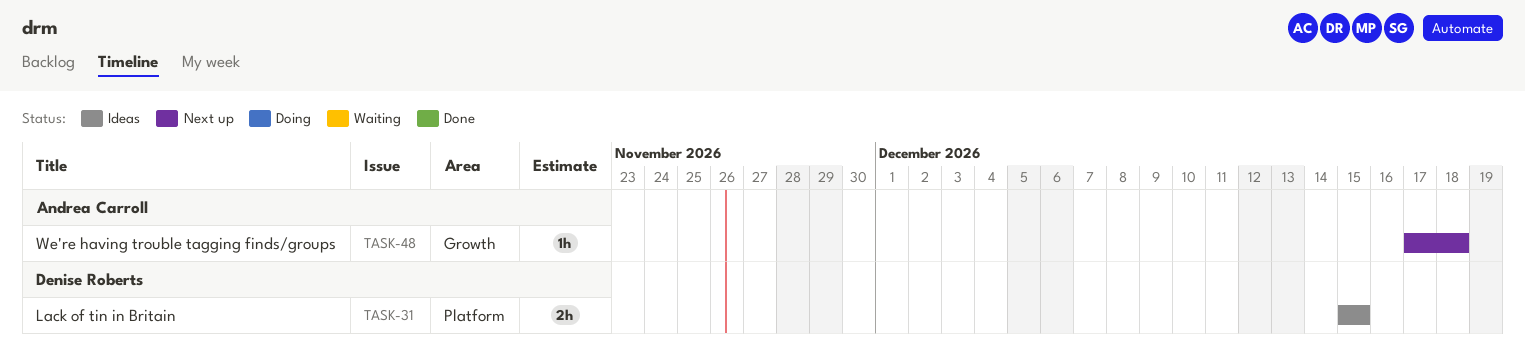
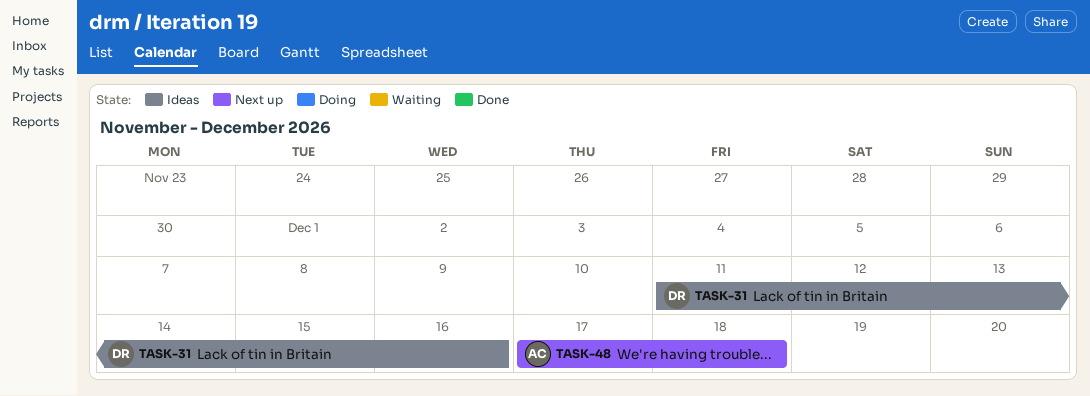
TASK-31, start: Dec 15 -> Dec 11
TASK-31, due: Dec 15 -> Dec 16

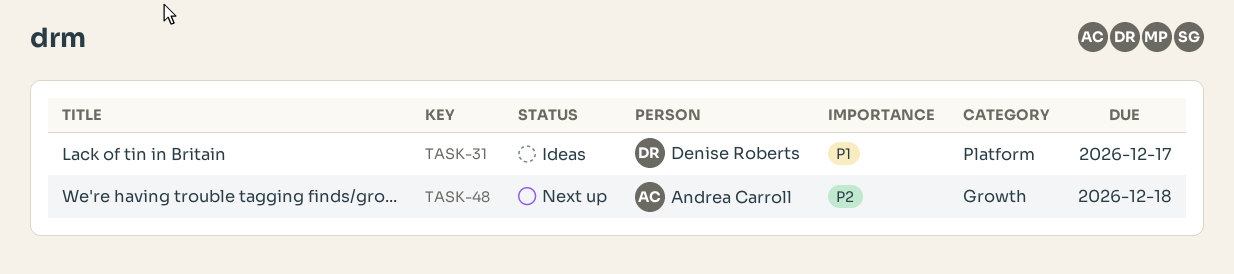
TASK-31, due: Dec 16 -> Dec 17

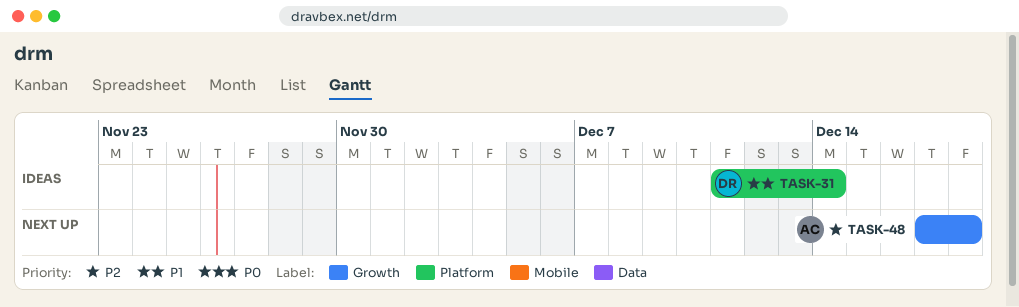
TASK-31, due: Dec 17 -> Dec 14

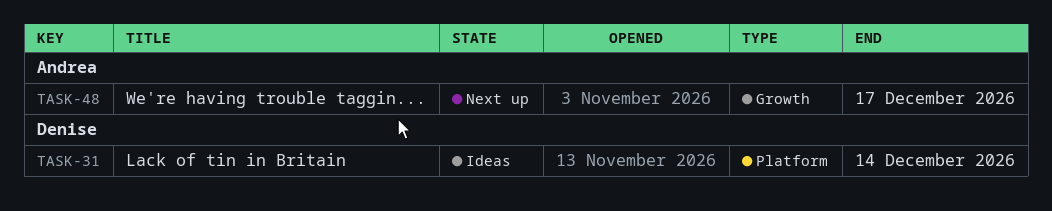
TASK-48, due: Dec 18 -> Dec 17

